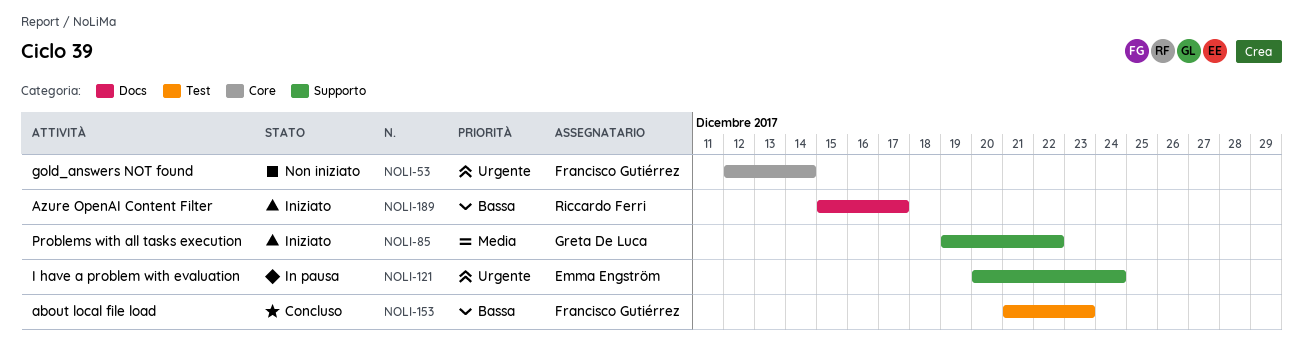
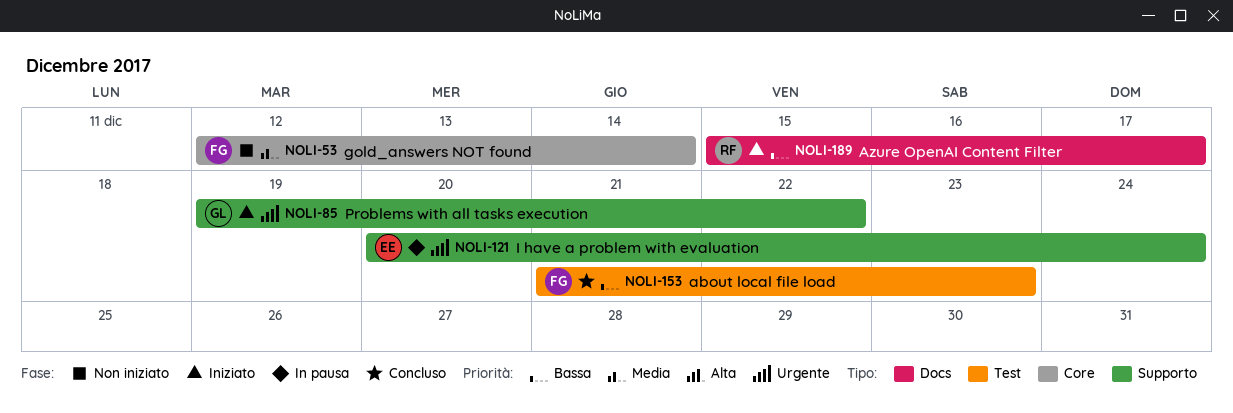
NOLI-53, priority: Urgente -> Media
NOLI-85, priority: Media -> Urgente

